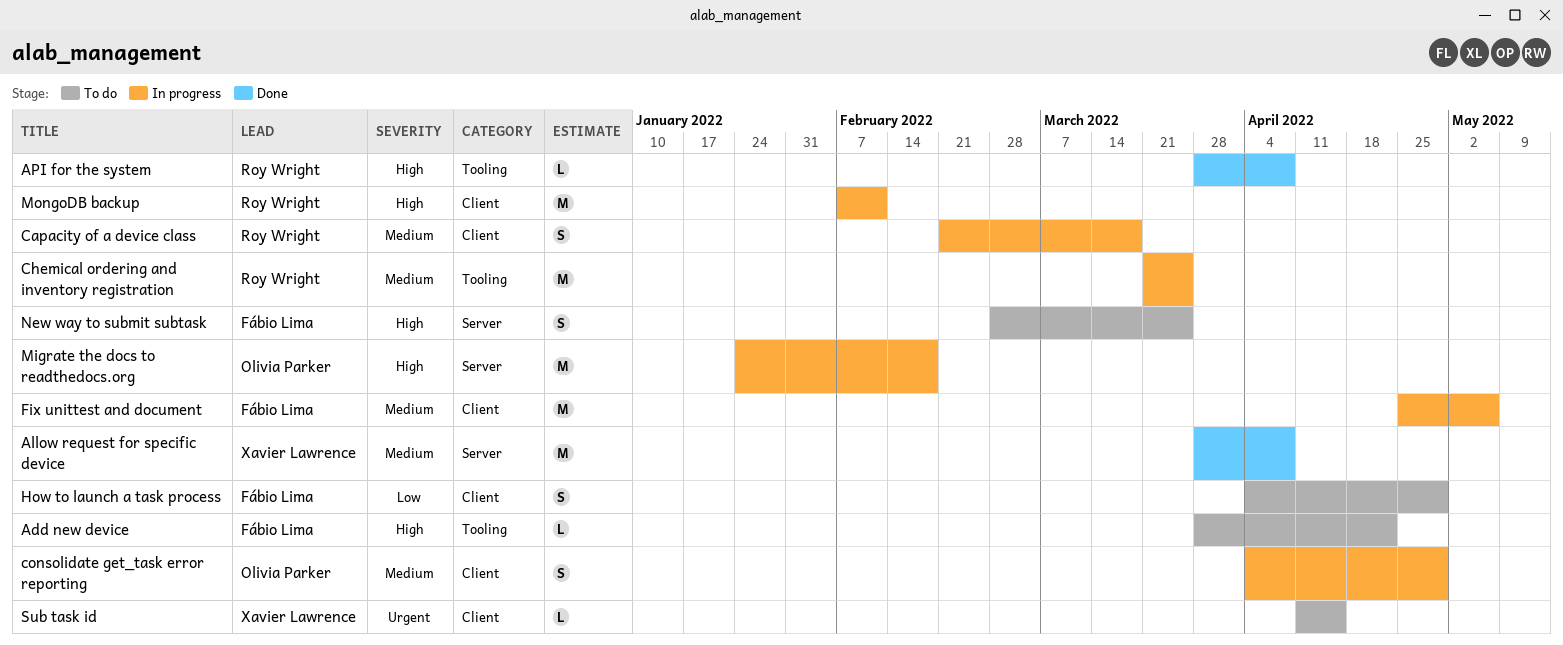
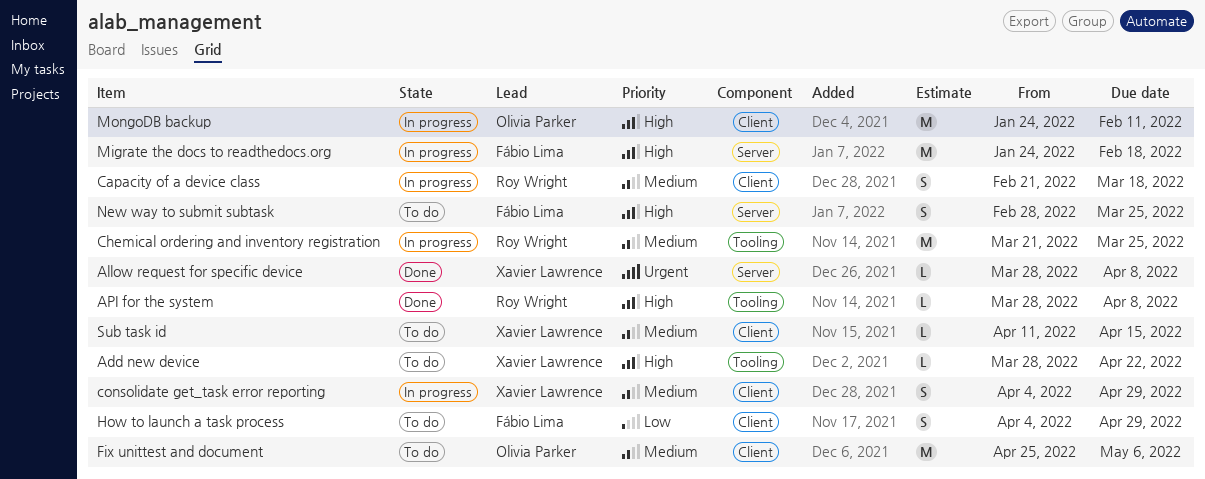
Add new device, owner: Fábio Lima -> Xavier Lawrence
Allow request for specific device, priority: Medium -> Urgent
Allow request for specific device, estimate: M -> L
consolidate get_task error reporting, owner: Olivia Parker -> Xavier Lawrence
Fix unittest and document, status: In progress -> To do
Fix unittest and document, owner: Fábio Lima -> Olivia Parker
Migrate the docs to readthedocs.org, owner: Olivia Parker -> Fábio Lima
MongoDB backup, owner: Roy Wright -> Olivia Parker
MongoDB backup, start: Feb 7 -> Jan 24
Sub task id, priority: Urgent -> Medium

